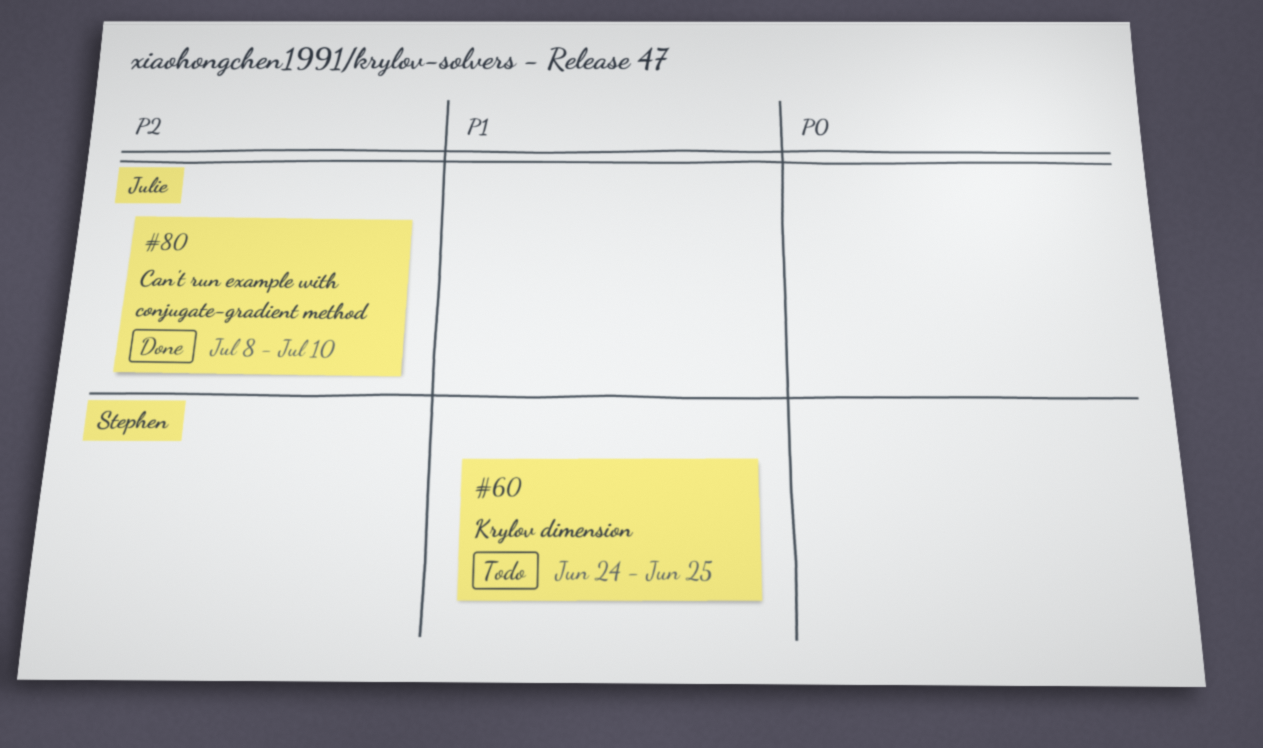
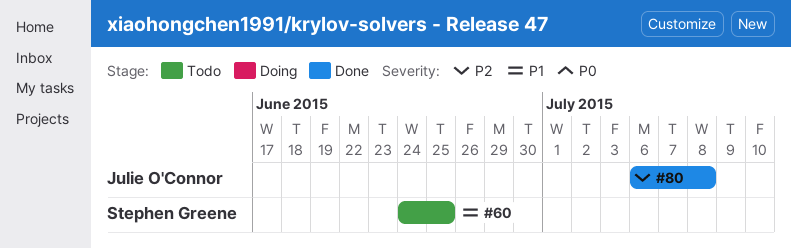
#80, start: Jul 8 -> Jul 6
#80, due: Jul 10 -> Jul 8

